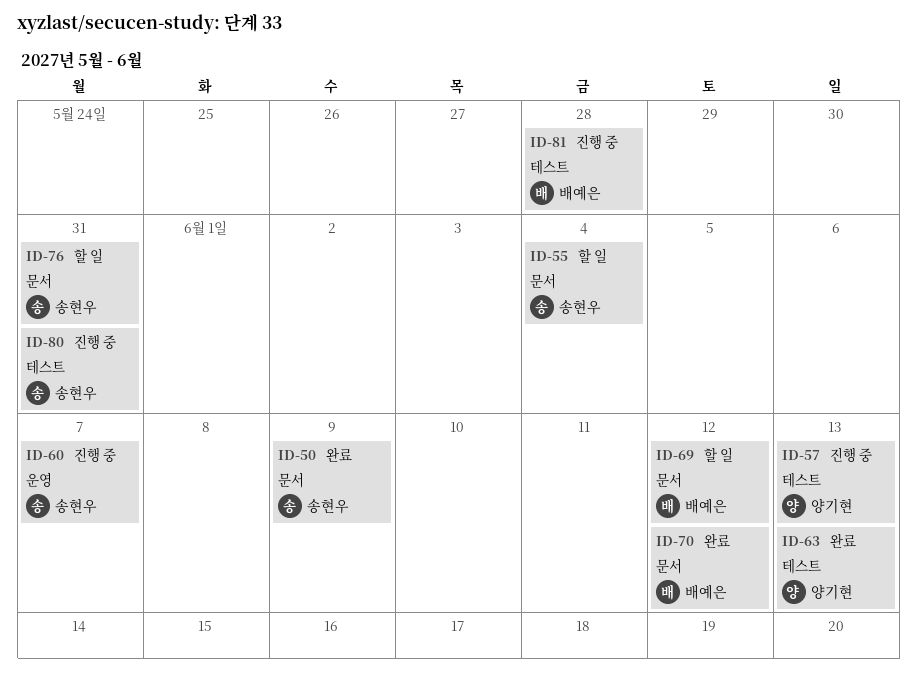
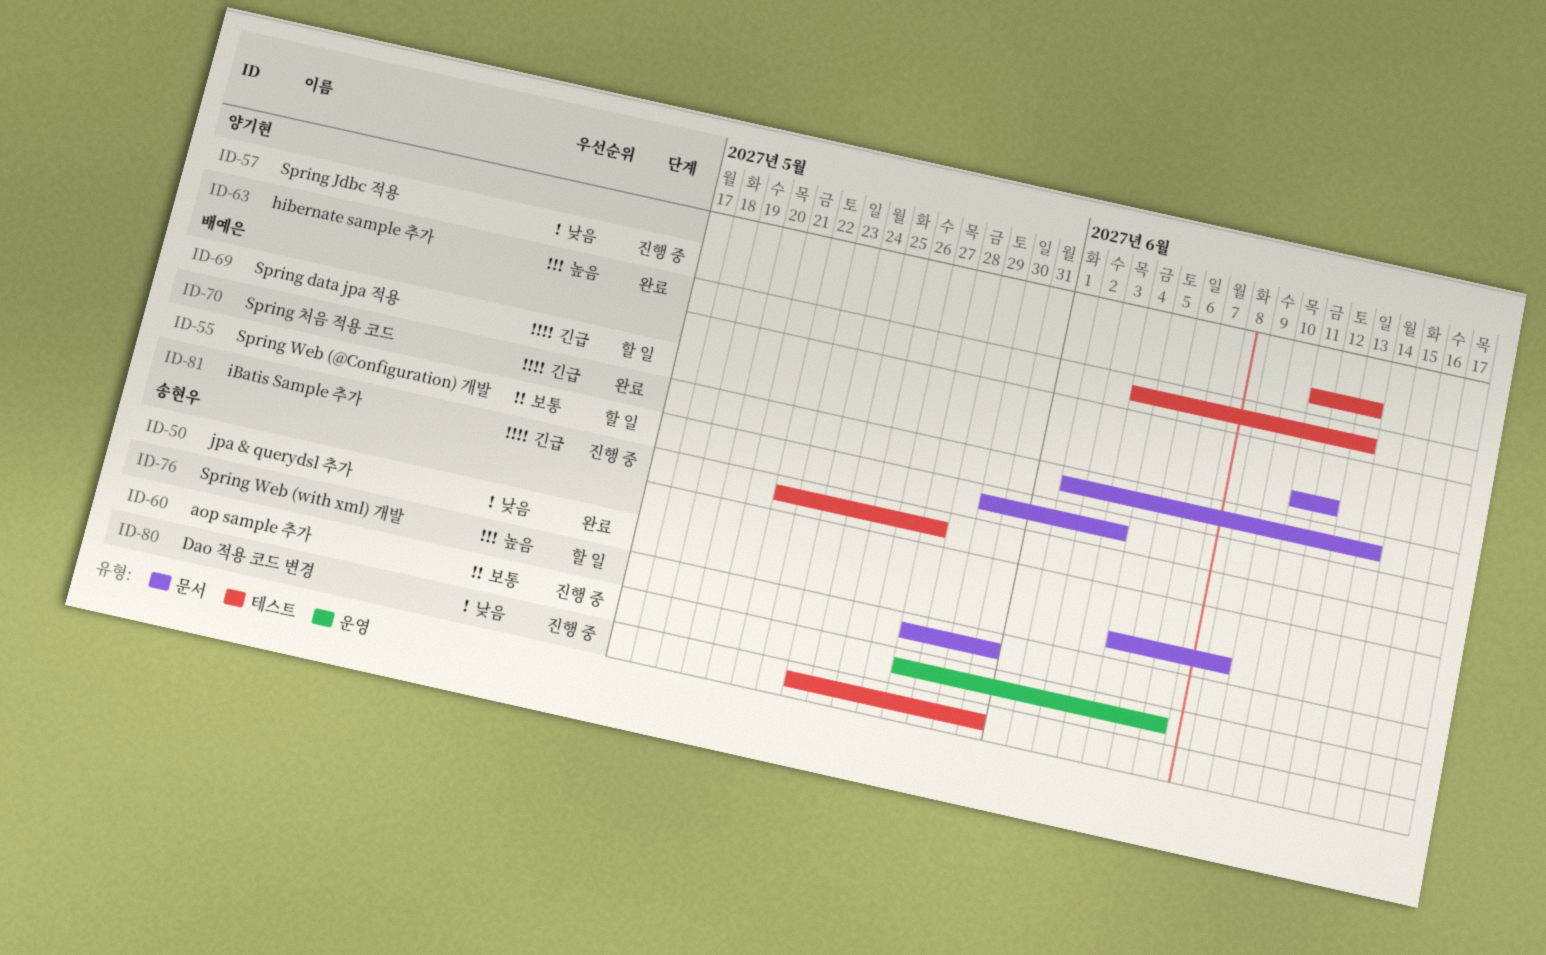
ID-55, owner: 송현우 -> 배예은
ID-70, due: Jun 12 -> Jun 14

